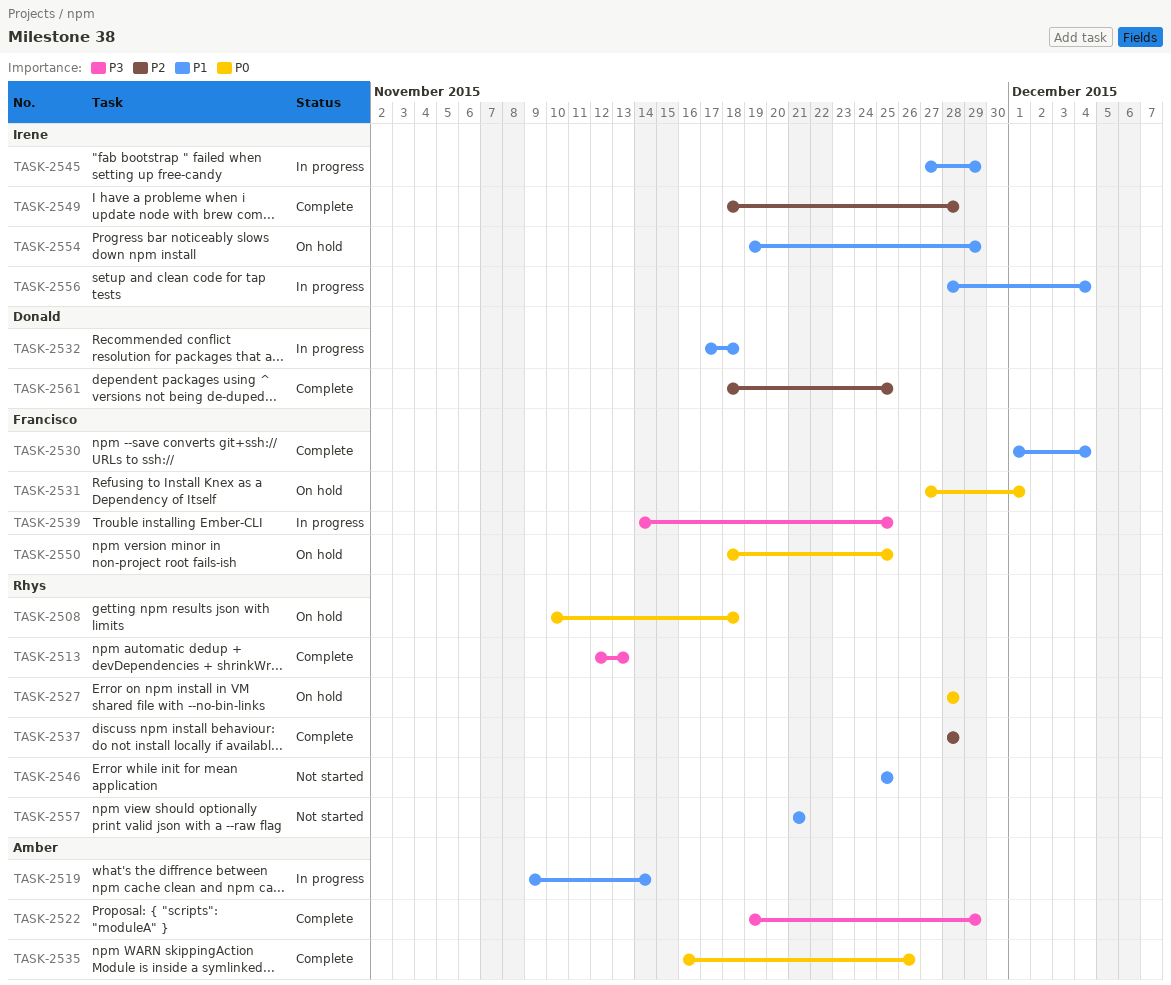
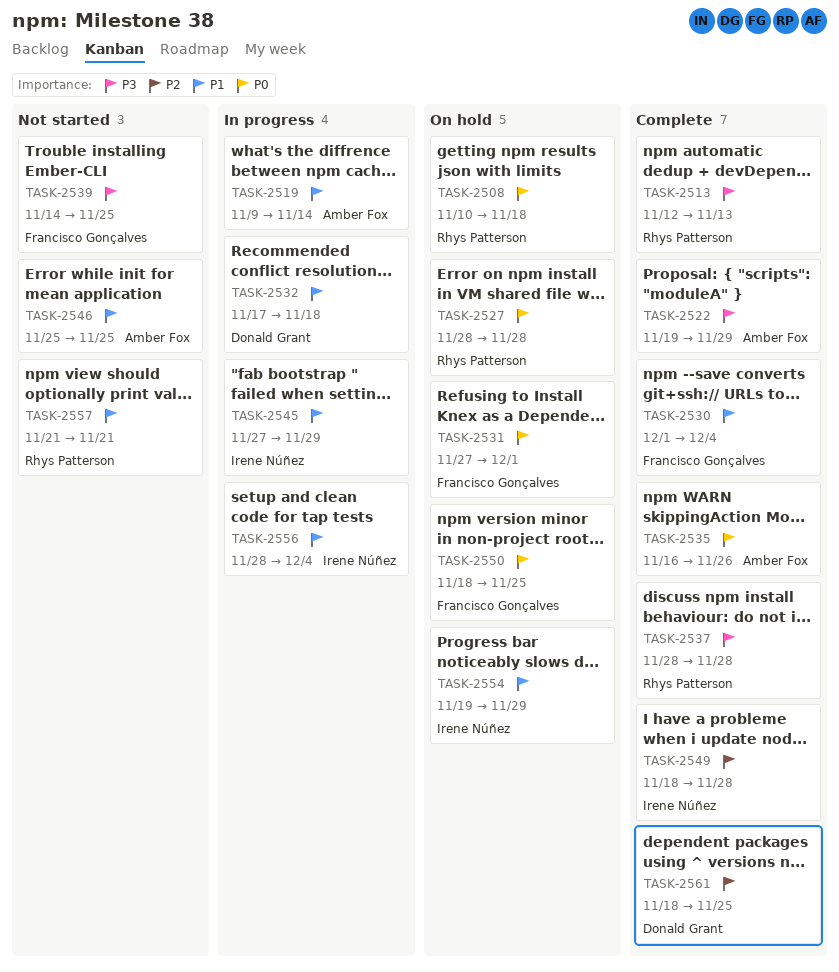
TASK-2537, priority: P2 -> P3
TASK-2539, status: In progress -> Not started
TASK-2546, owner: Rhys Patterson -> Amber Fox

